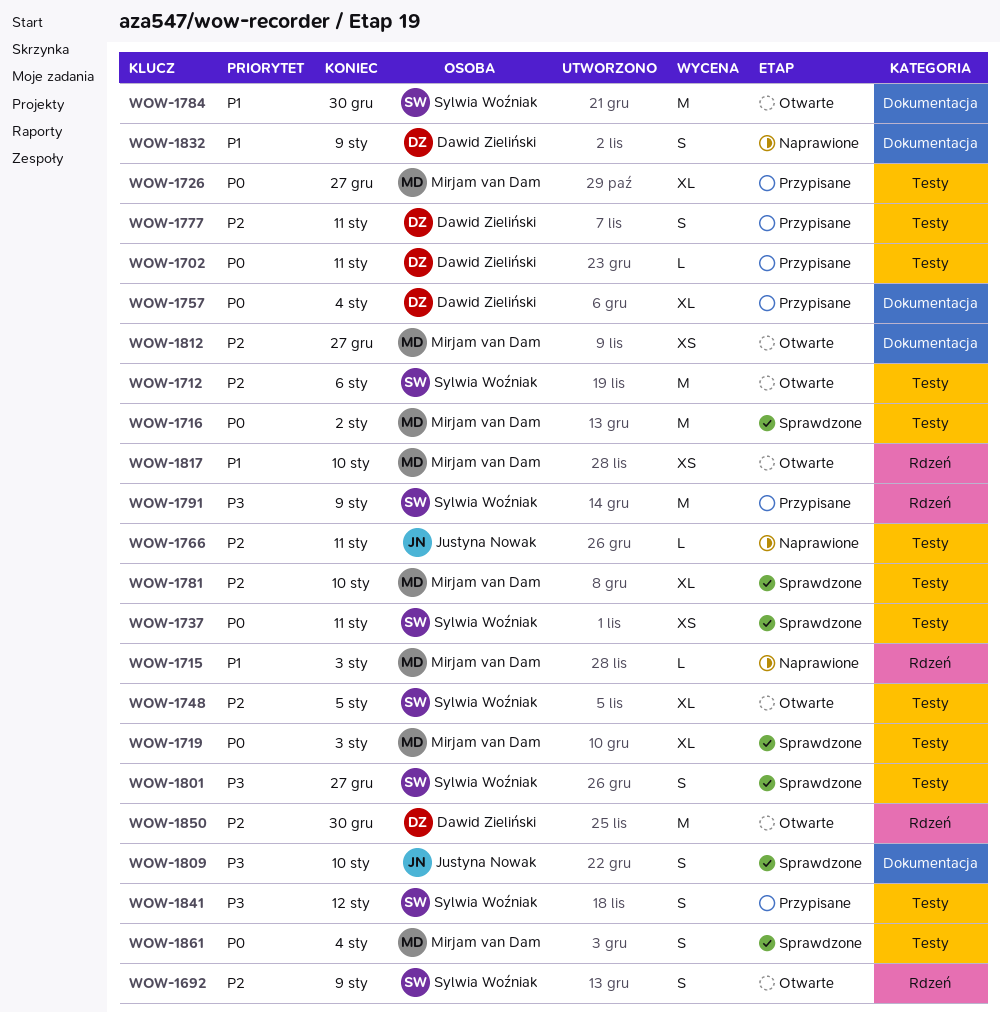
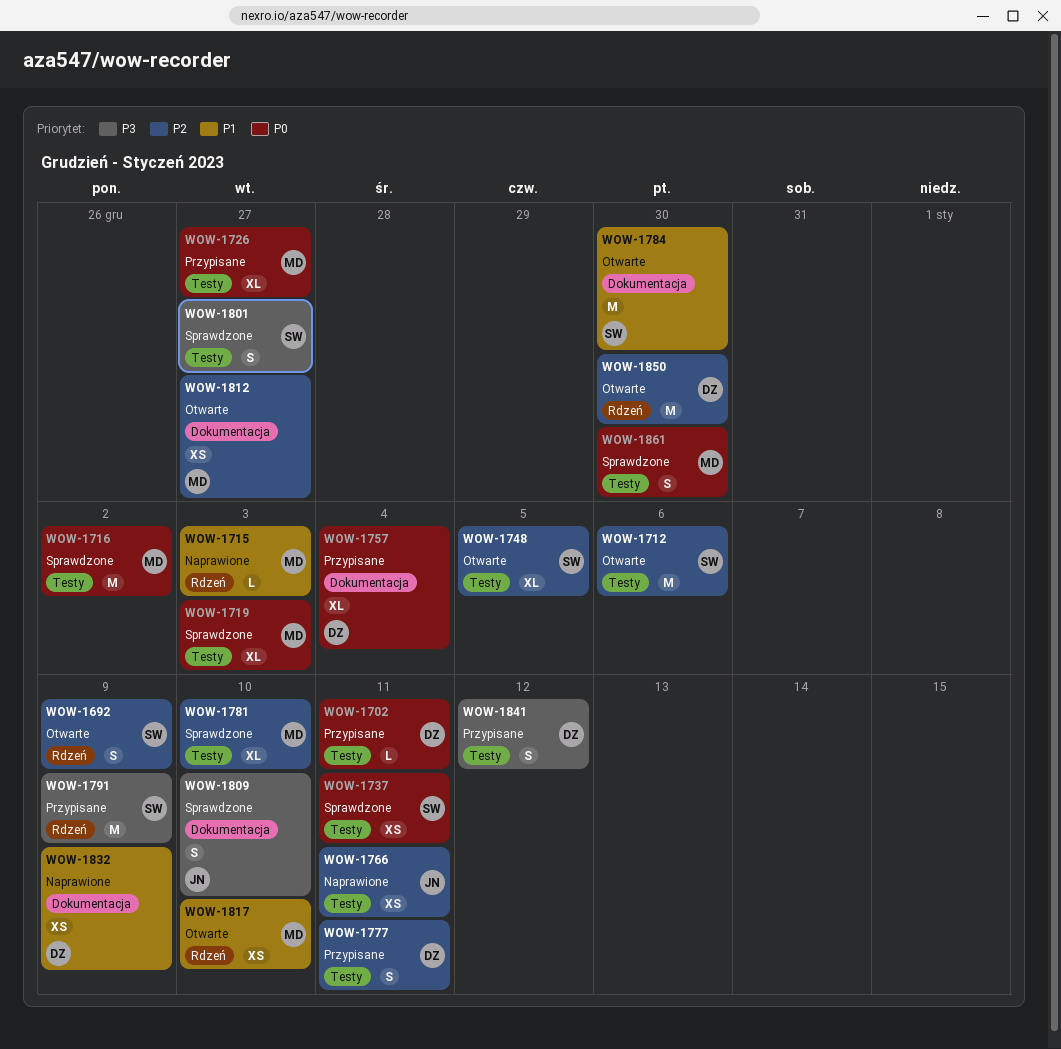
WOW-1766, estimate: L -> XS
WOW-1832, estimate: S -> XS
WOW-1841, owner: Sylwia Woźniak -> Dawid Zieliński
WOW-1861, due: Jan 4 -> Dec 30

